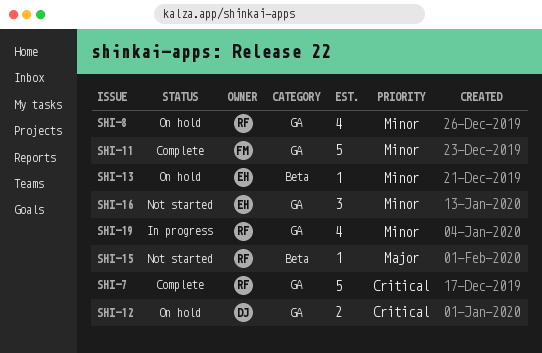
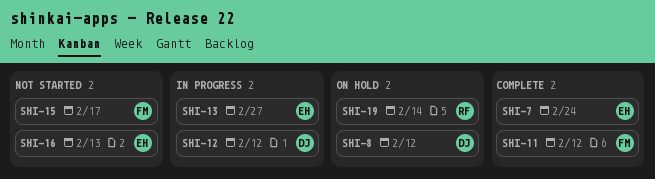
SHI-7, owner: RF -> EH
SHI-8, owner: RF -> DJ
SHI-12, status: On hold -> In progress
SHI-13, status: On hold -> In progress
SHI-15, owner: RF -> FM
SHI-19, status: In progress -> On hold

